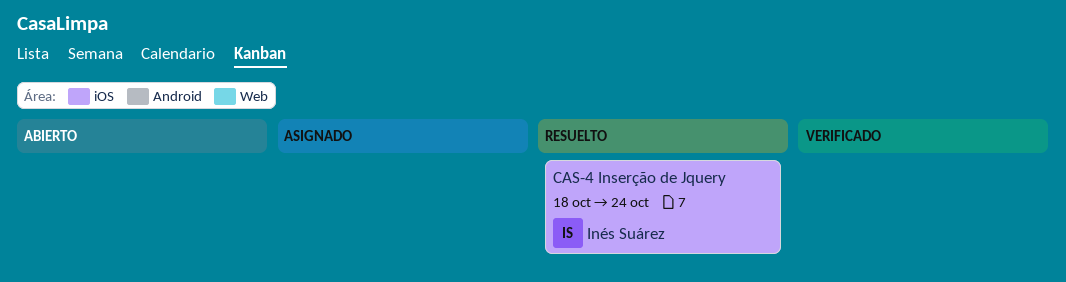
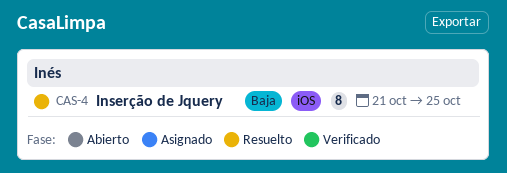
CAS-4, start: Oct 18 -> Oct 21
CAS-4, due: Oct 24 -> Oct 25

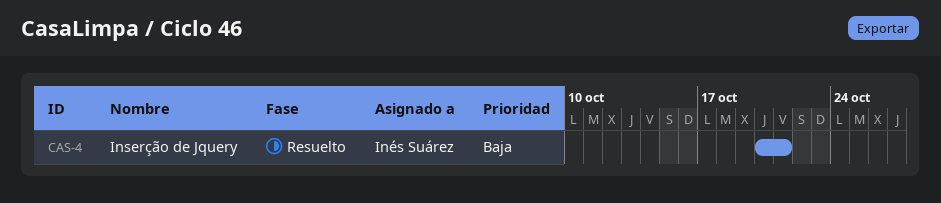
CAS-4, start: Oct 21 -> Oct 20
CAS-4, due: Oct 25 -> Oct 21

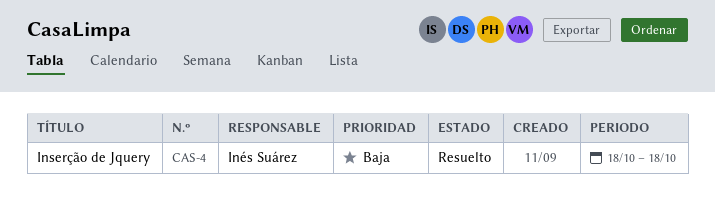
CAS-4, start: Oct 20 -> Oct 18
CAS-4, due: Oct 21 -> Oct 18

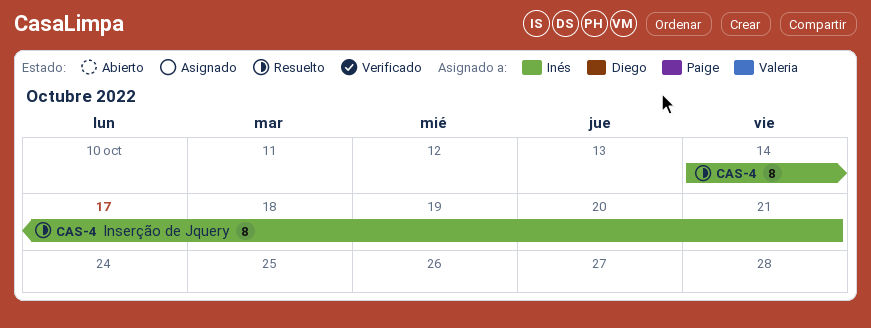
CAS-4, start: Oct 18 -> Oct 14
CAS-4, due: Oct 18 -> Oct 21

